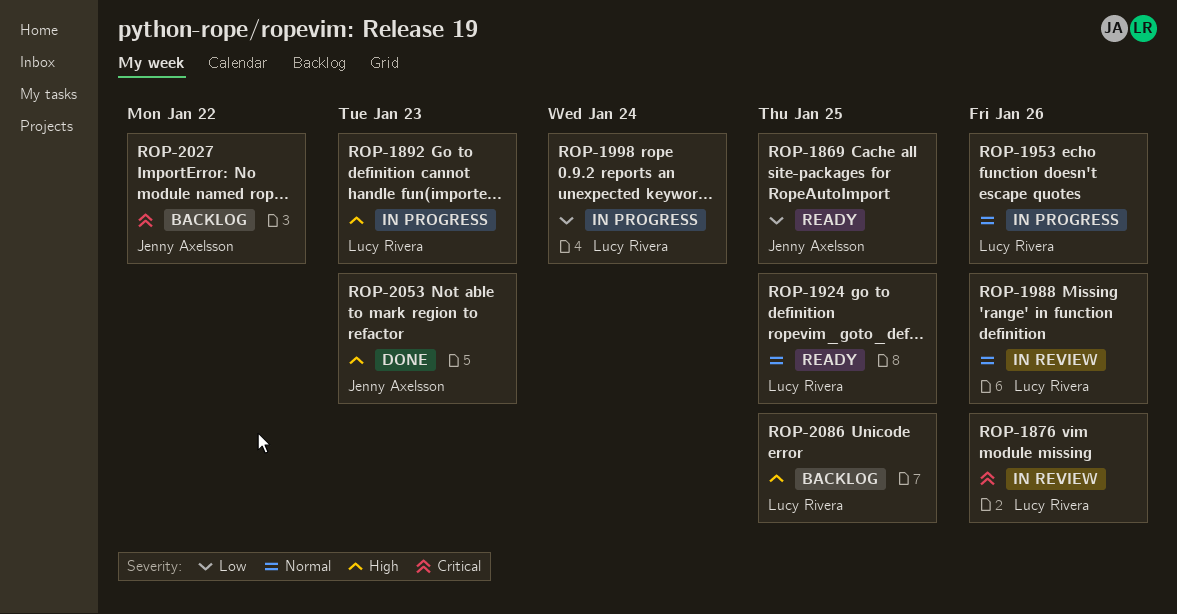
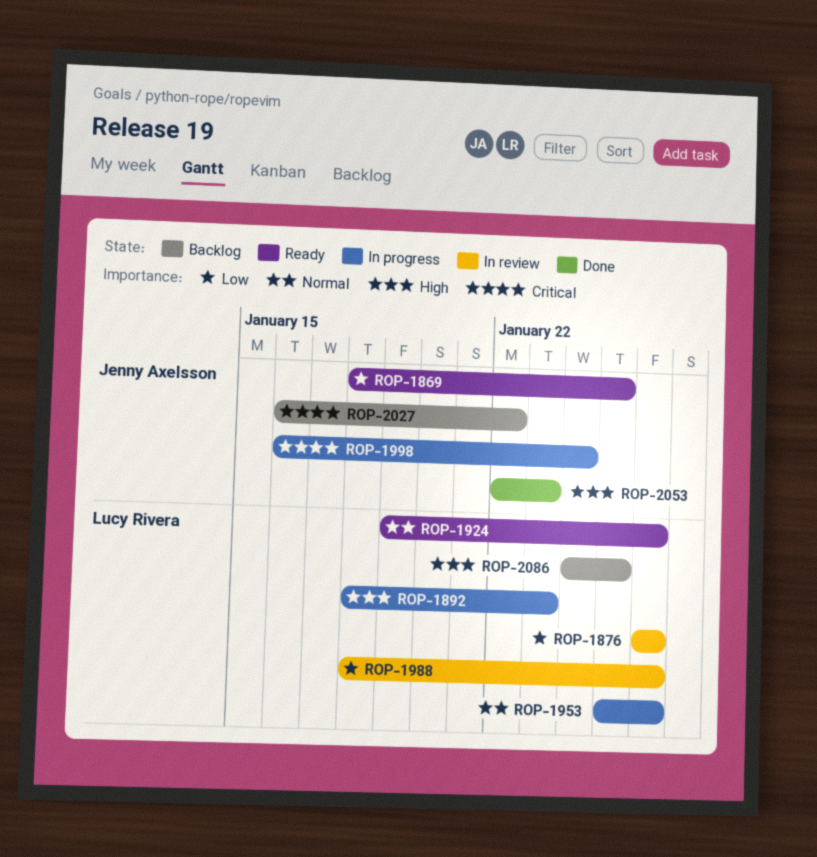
ROP-1876, priority: Critical -> Low
ROP-1924, due: Jan 25 -> Jan 26
ROP-1988, priority: Normal -> Low
ROP-1998, owner: Lucy Rivera -> Jenny Axelsson
ROP-1998, priority: Low -> Critical

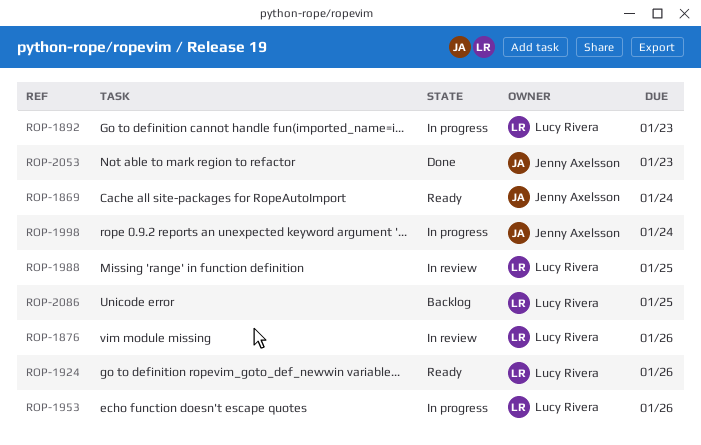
ROP-1869, due: Jan 25 -> Jan 24
ROP-1988, due: Jan 26 -> Jan 25
ROP-2027: present -> none

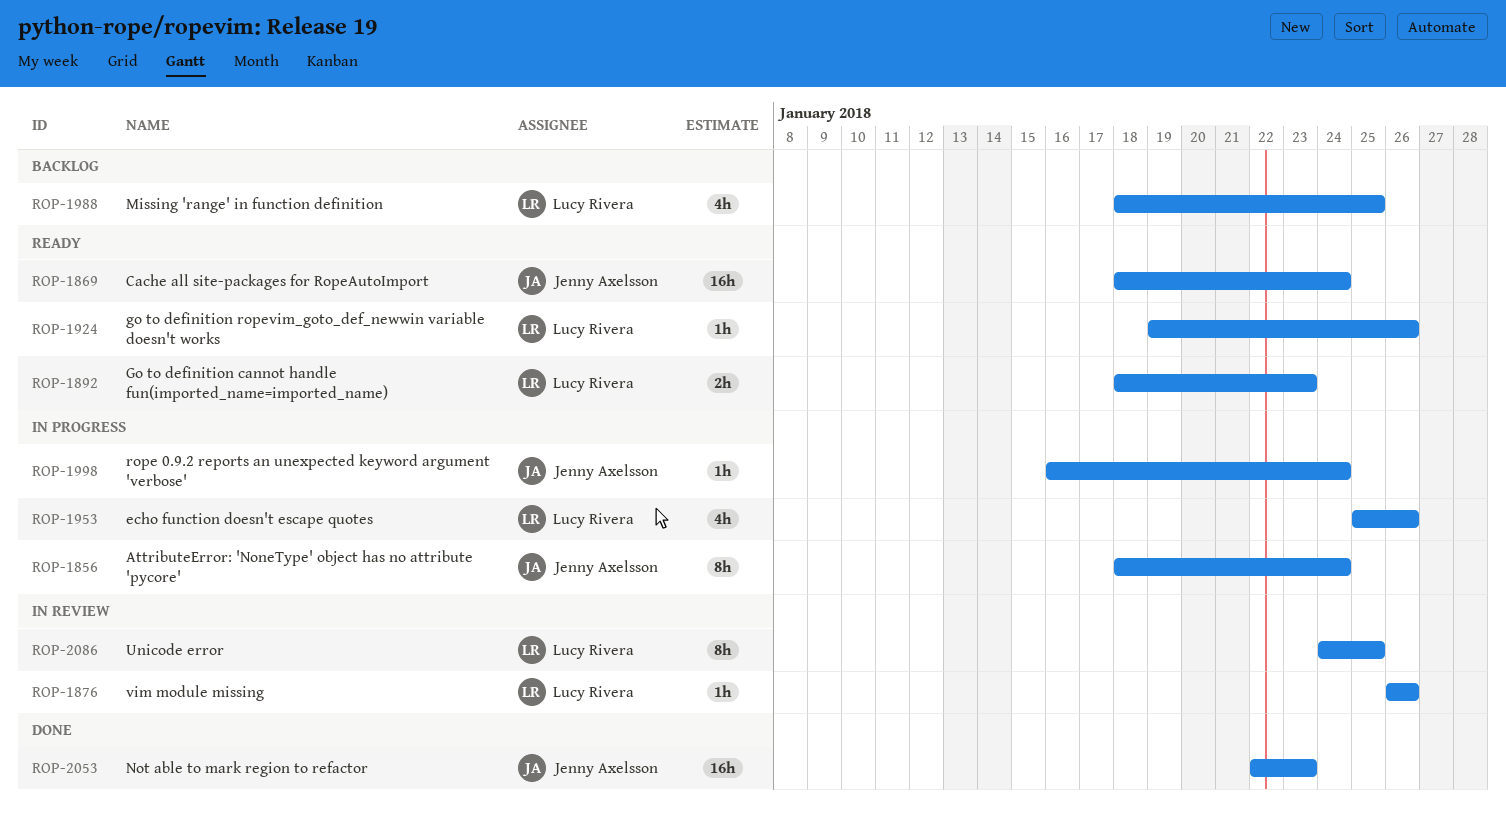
ROP-1856: none -> present
ROP-1892, status: In progress -> Ready
ROP-1988, status: In review -> Backlog
ROP-2086, status: Backlog -> In review

